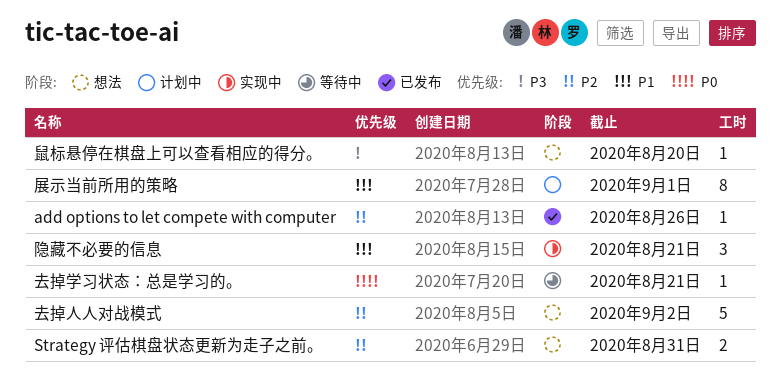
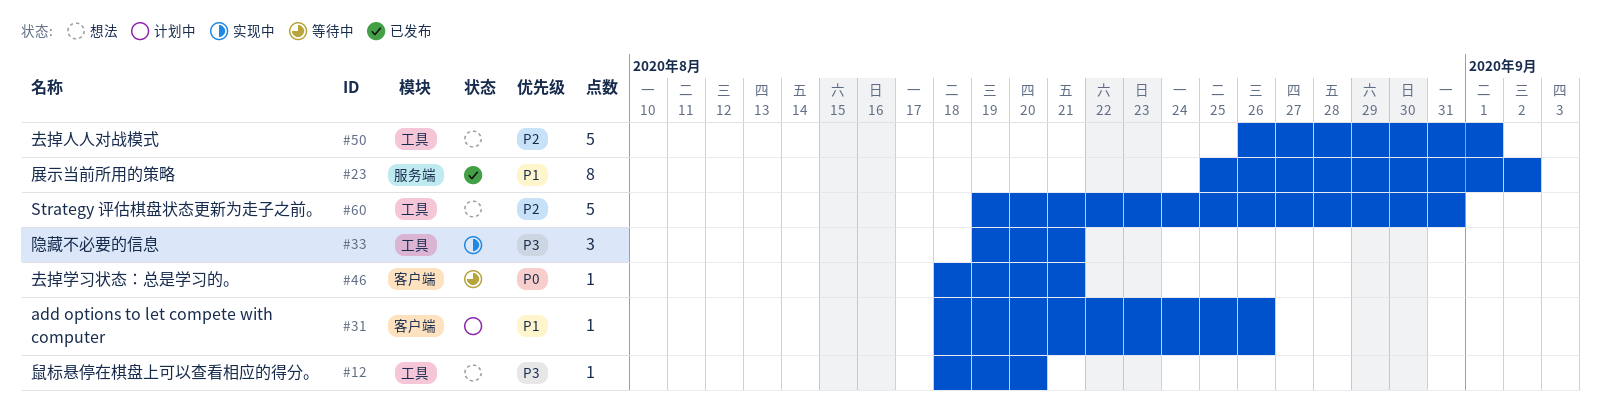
add options to let compete with computer, status: 已发布 -> 计划中
add options to let compete with computer, priority: P2 -> P1
Strategy 评估棋盘状态更新为走子之前。, estimate: 2 -> 5
去掉人人对战模式, due: Sep 2 -> Sep 1
展示当前所用的策略, status: 计划中 -> 已发布
展示当前所用的策略, due: Sep 1 -> Sep 2
隐藏不必要的信息, priority: P1 -> P3

